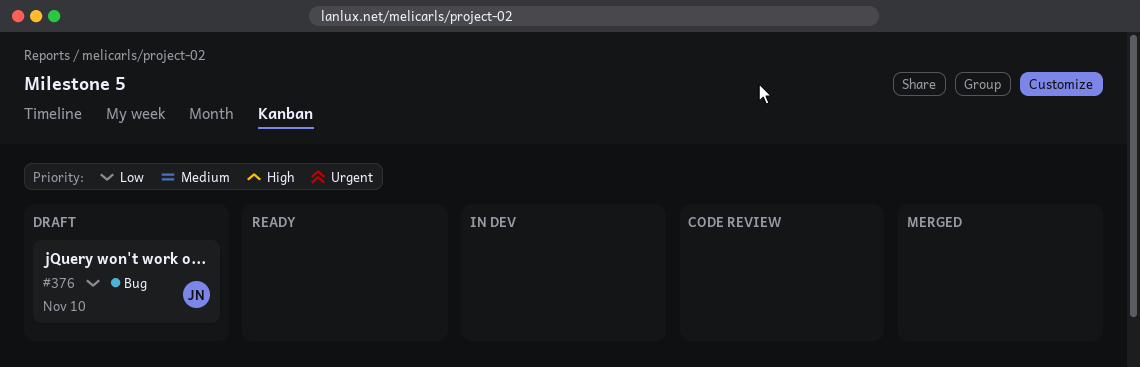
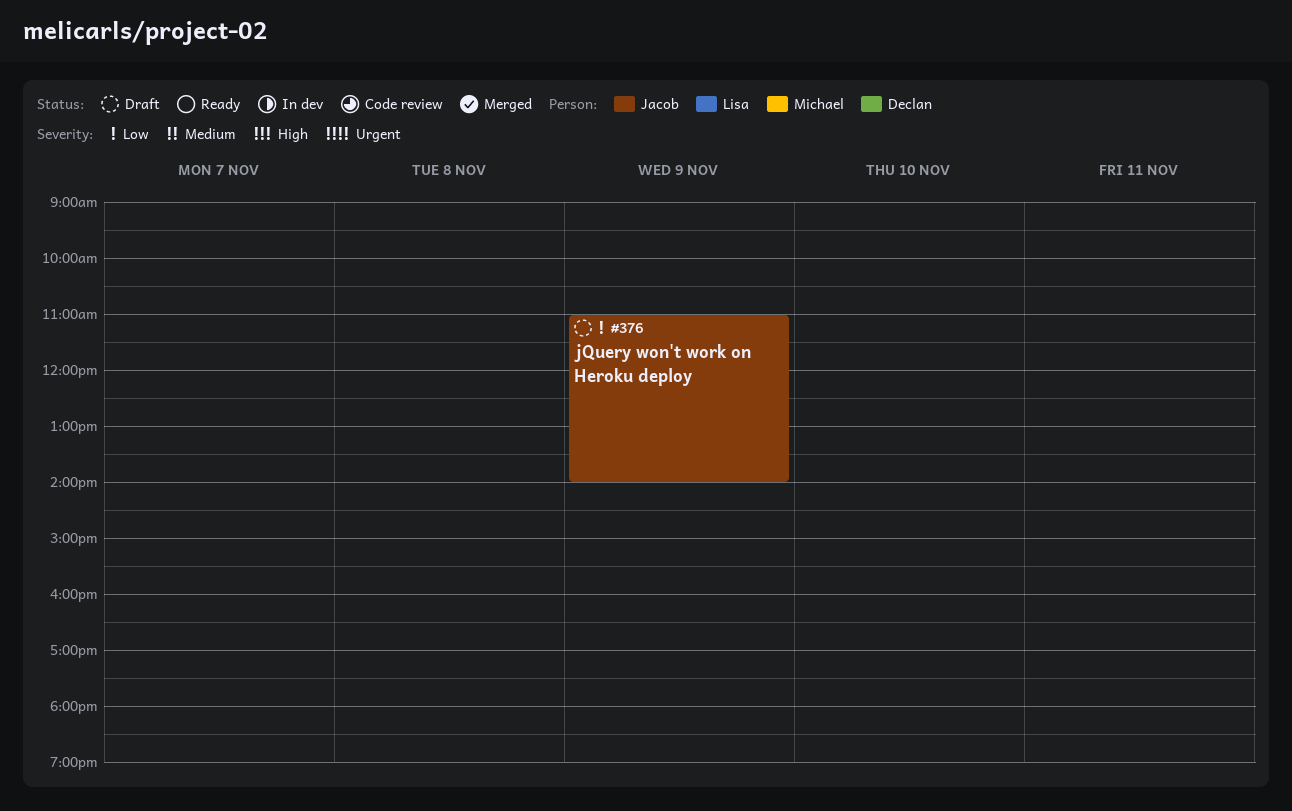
#376, day: Nov 10 -> Nov 9

